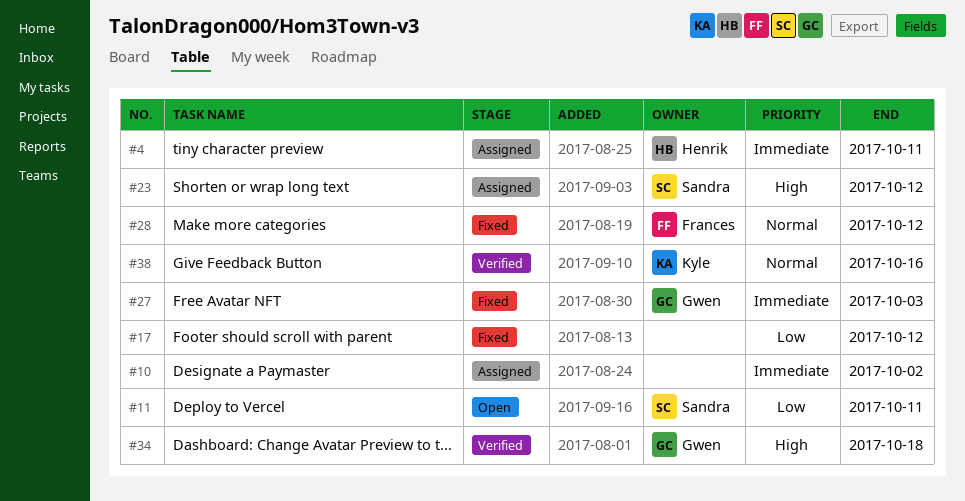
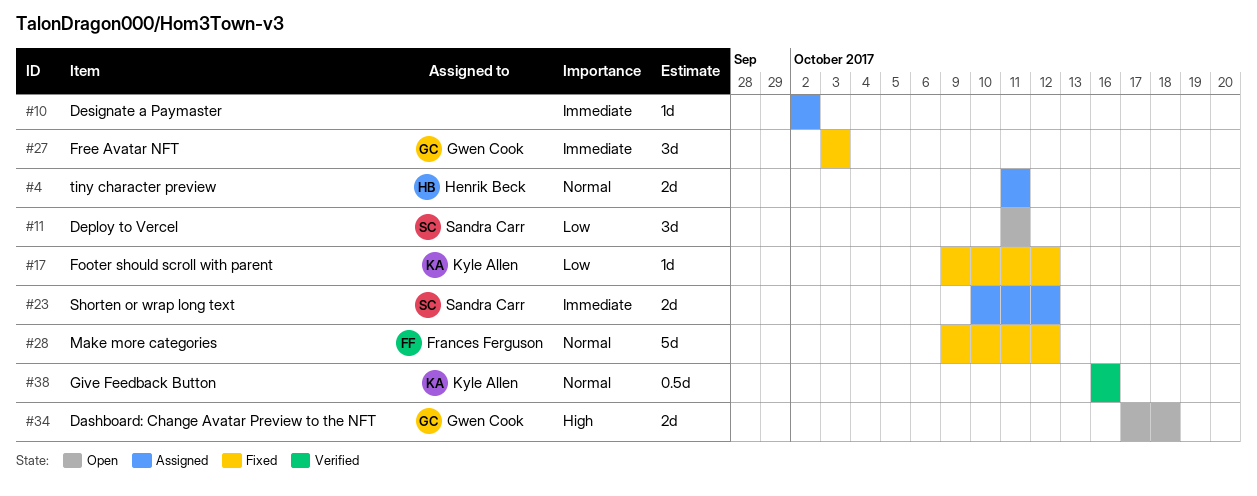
#4, priority: Immediate -> Normal
#17, owner: none -> Kyle Allen
#23, priority: High -> Immediate
#34, status: Verified -> Open

